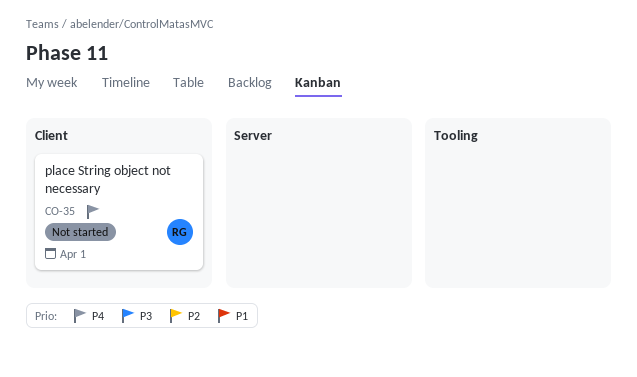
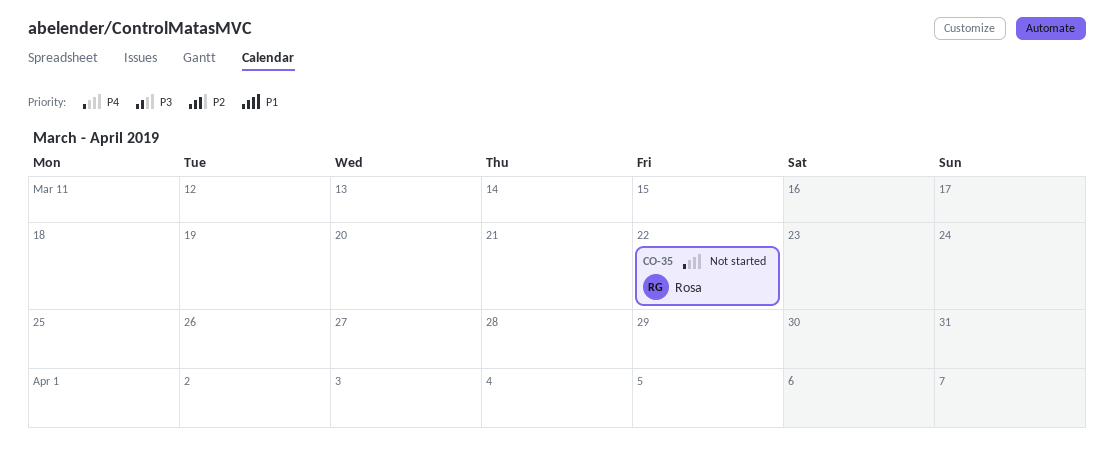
CO-35, due: Apr 1 -> Mar 22

